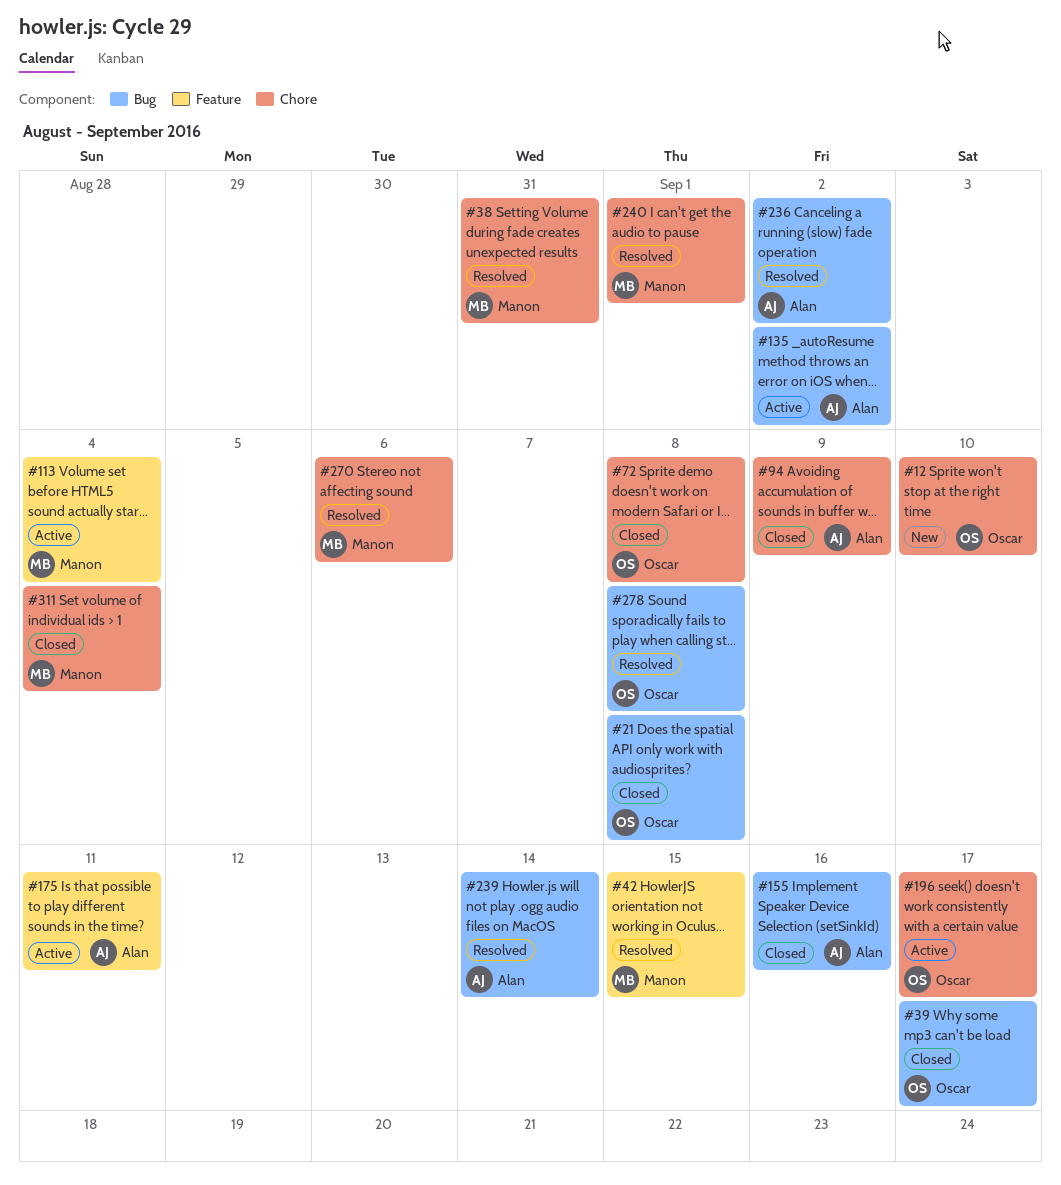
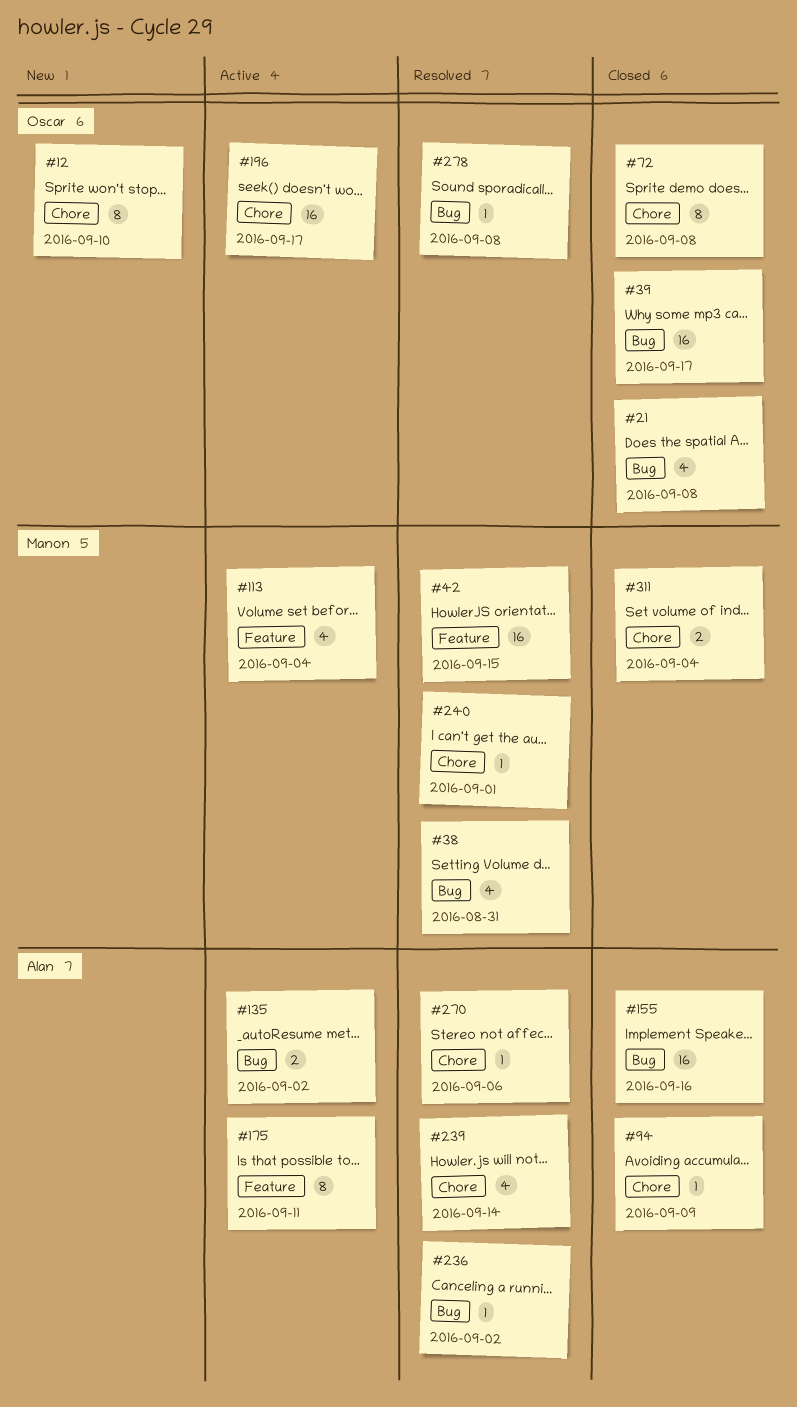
#38, label: Chore -> Bug
#239, label: Bug -> Chore
#270, owner: Manon -> Alan

